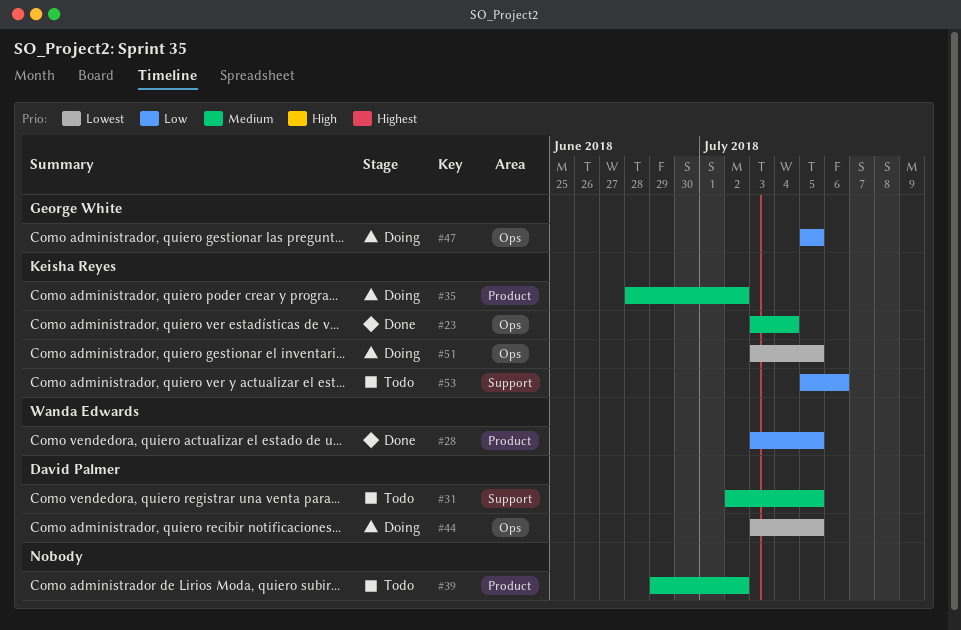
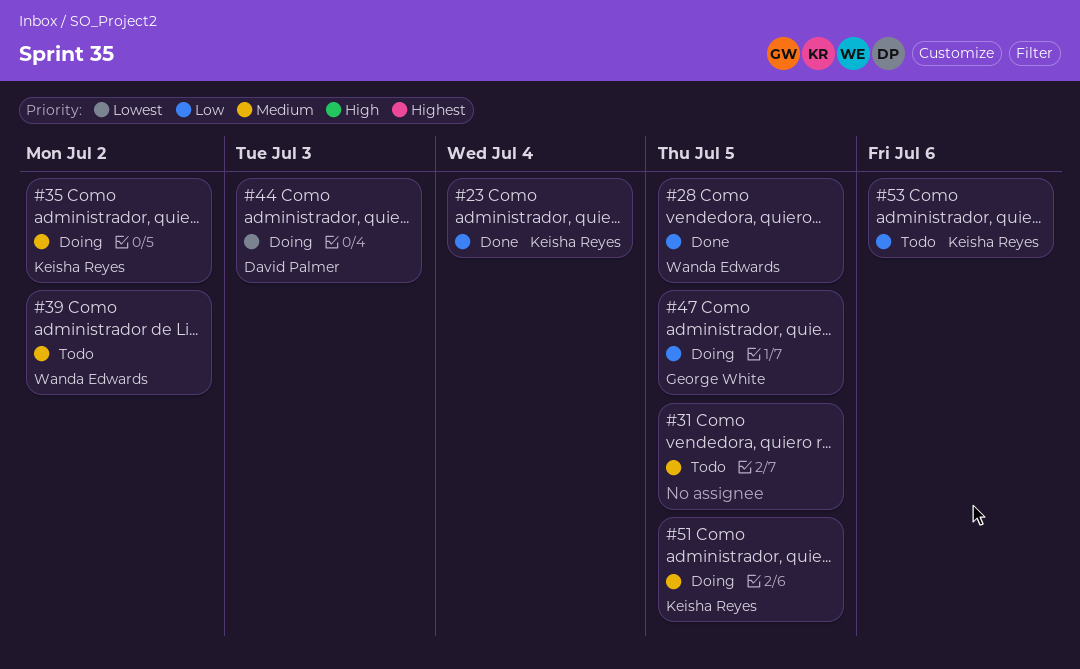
#23, priority: Medium -> Low
#31, owner: David Palmer -> none
#39, owner: none -> Wanda Edwards
#44, due: Jul 5 -> Jul 3
#51, priority: Lowest -> Medium

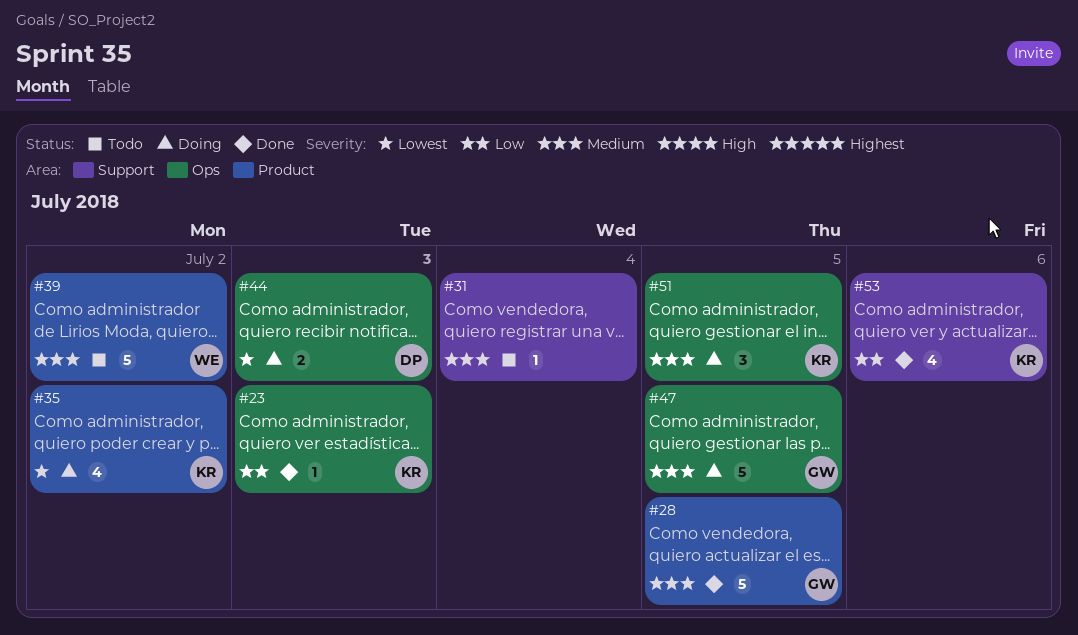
#23, due: Jul 4 -> Jul 3
#28, owner: Wanda Edwards -> George White
#28, priority: Low -> Medium
#31, due: Jul 5 -> Jul 4
#35, priority: Medium -> Lowest
#47, priority: Low -> Medium
#53, status: Todo -> Done

